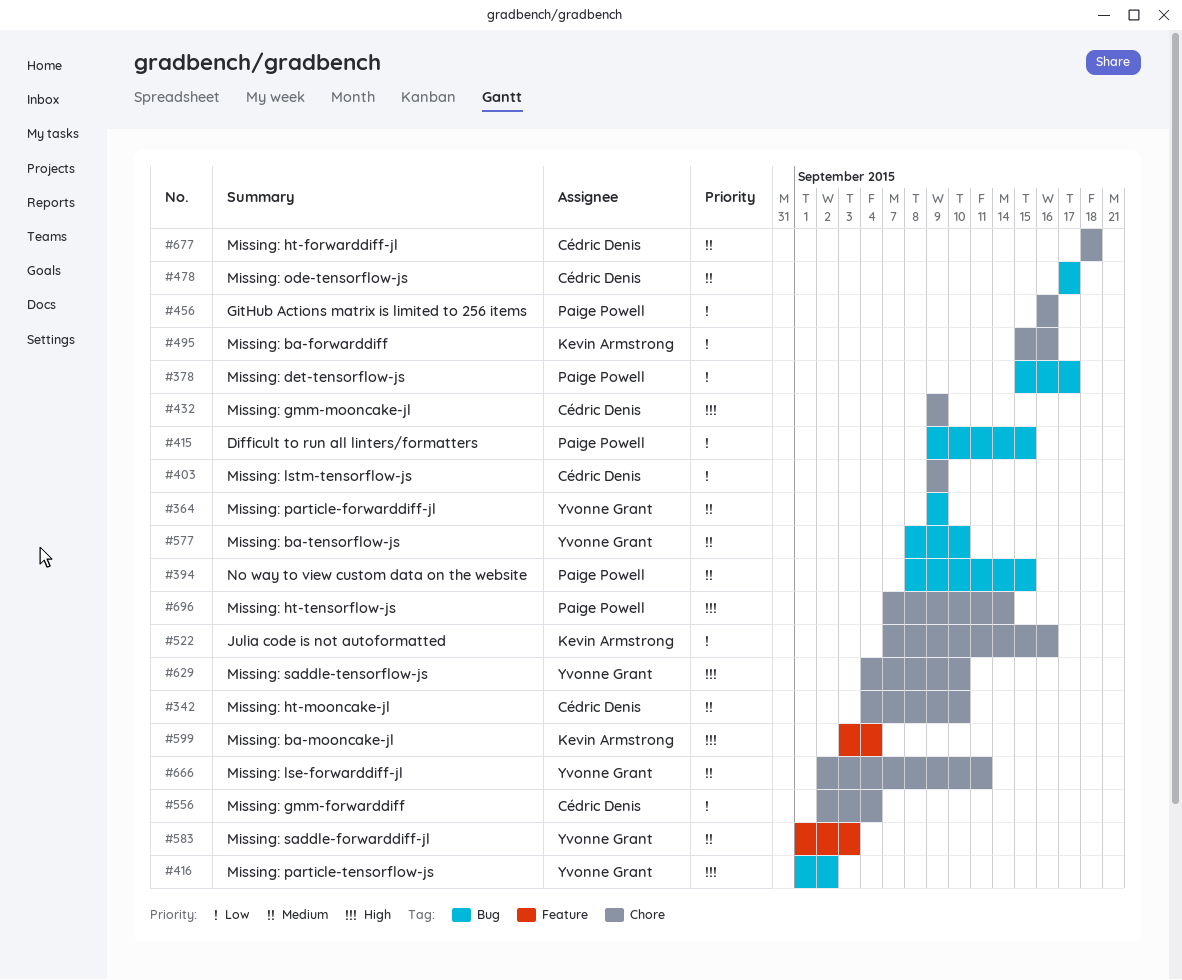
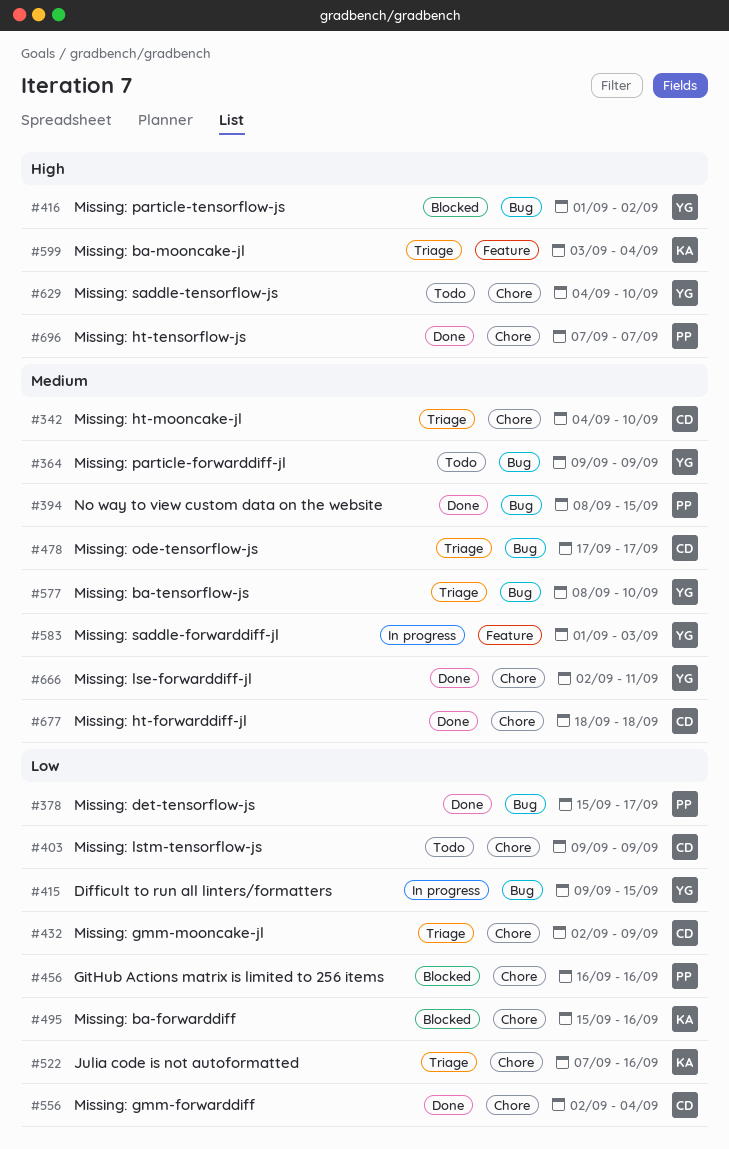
#415, owner: Paige Powell -> Yvonne Grant
#432, priority: High -> Low
#432, start: Sep 9 -> Sep 2
#696, due: Sep 14 -> Sep 7

